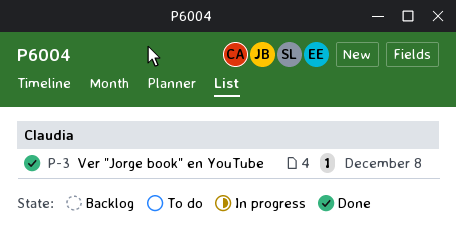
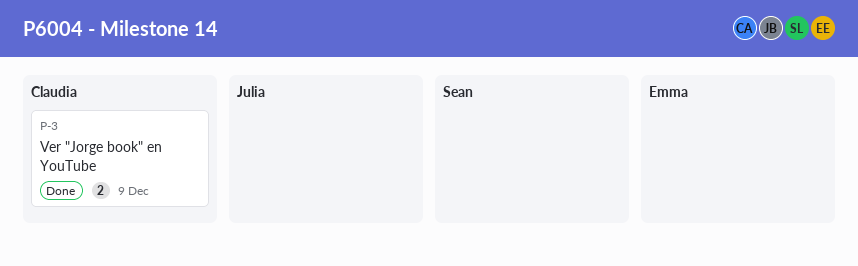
P-3, estimate: 1 -> 2
P-3, due: Dec 8 -> Dec 9

